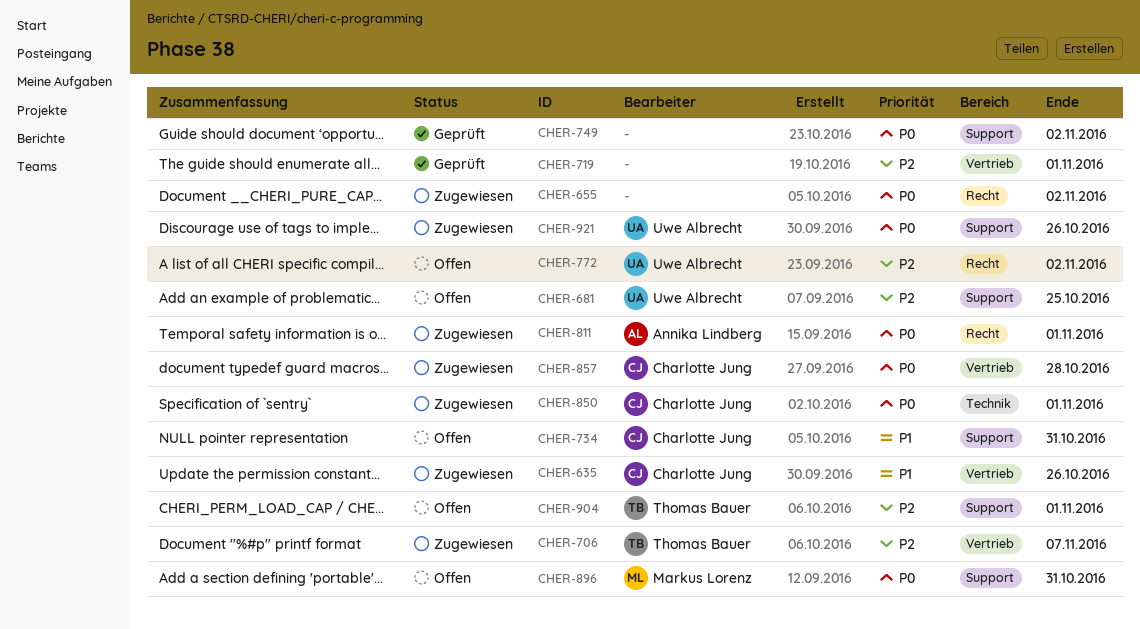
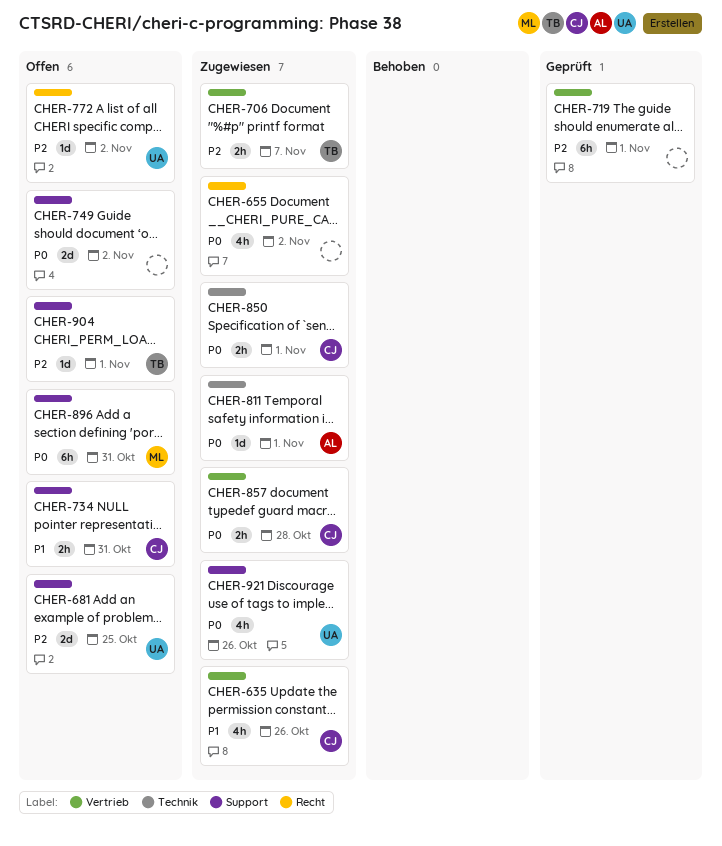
CHER-749, status: Geprüft -> Offen
CHER-811, label: Recht -> Technik

